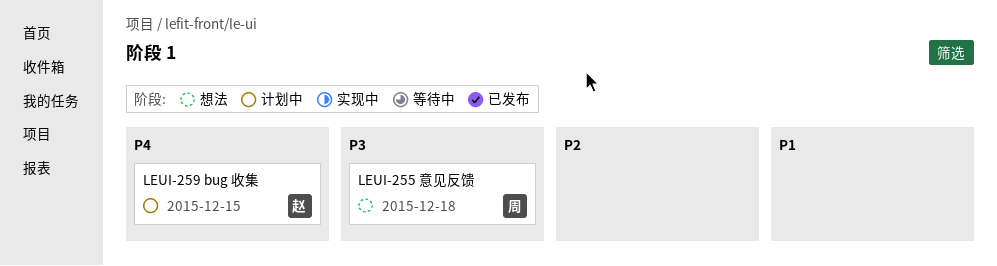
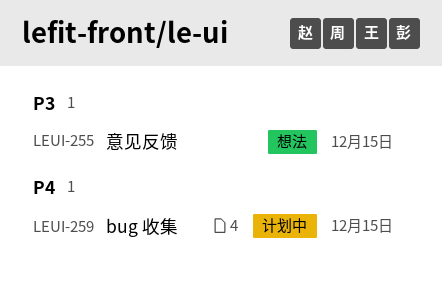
LEUI-255, due: Dec 18 -> Dec 15

